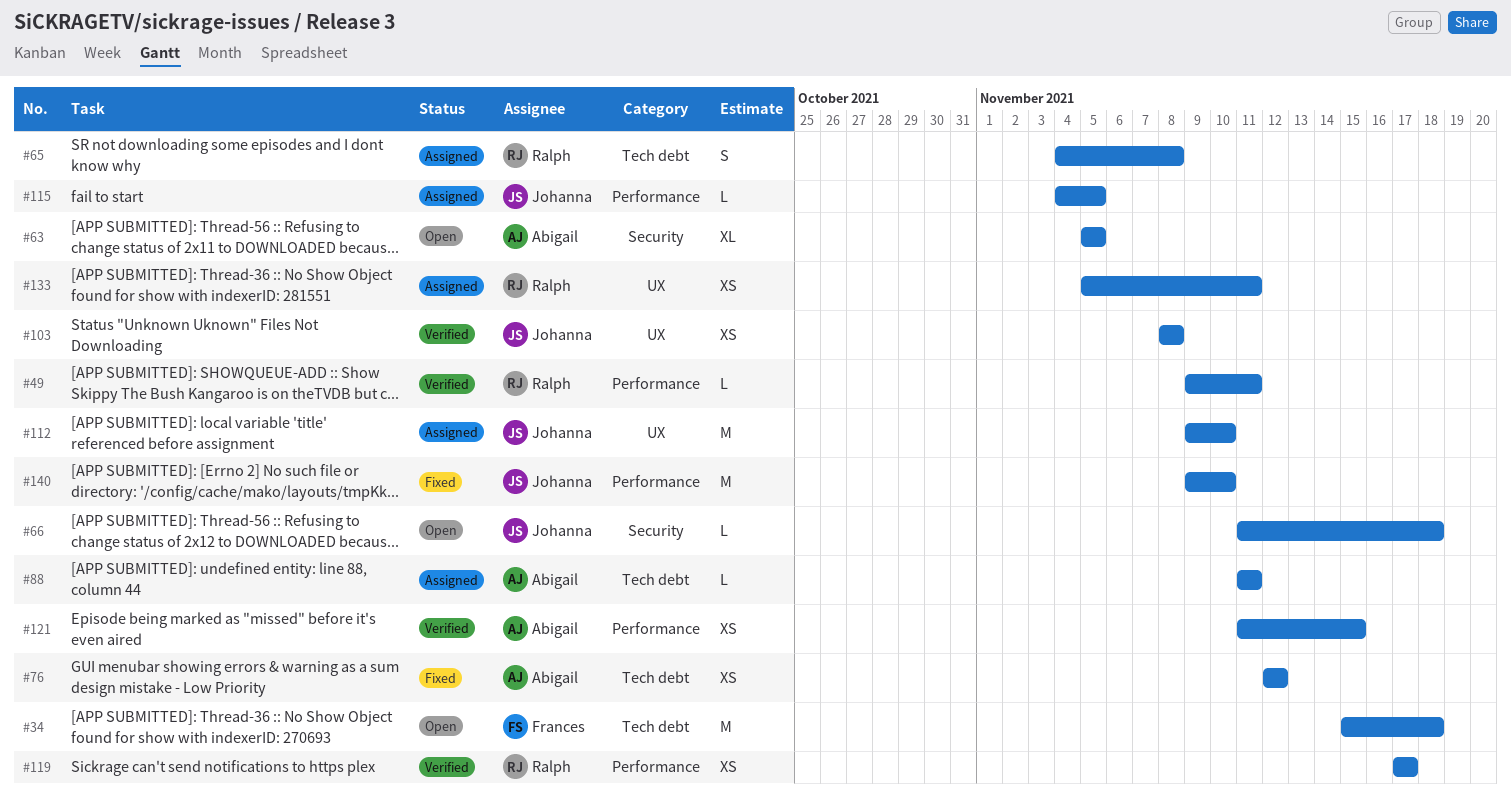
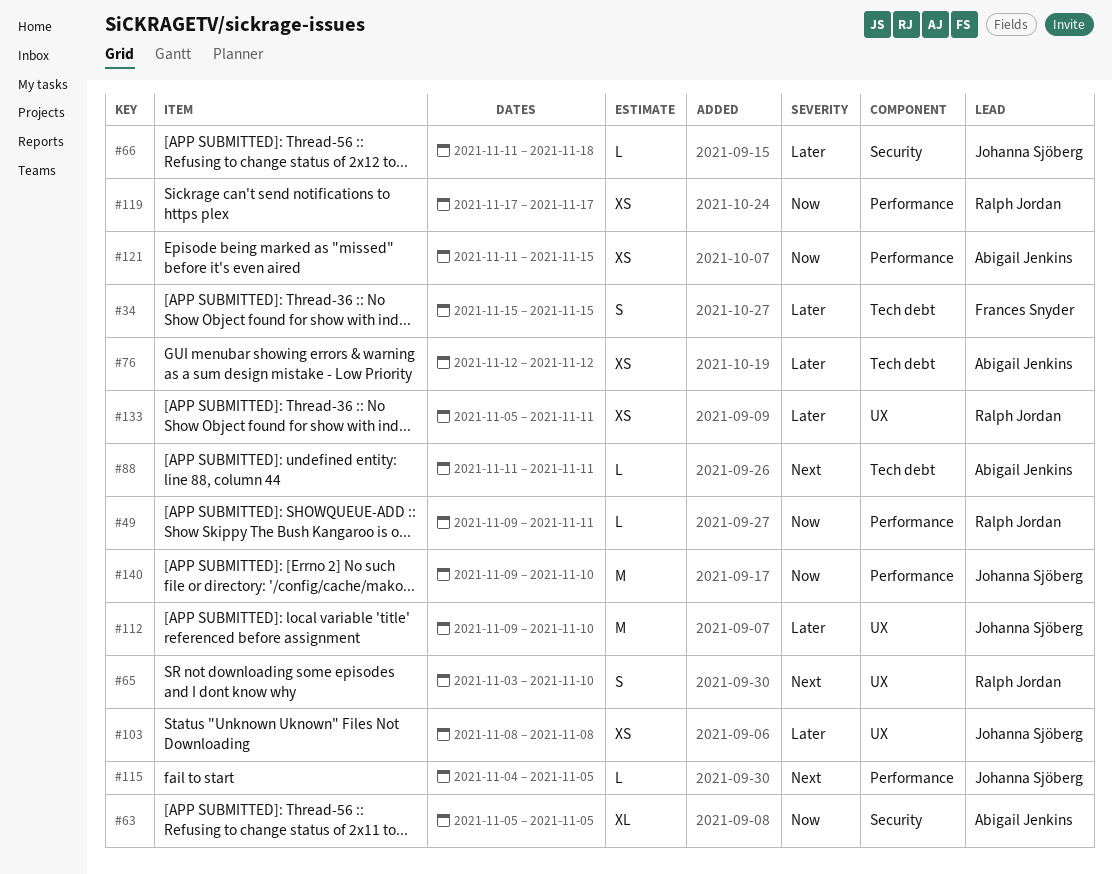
#34, estimate: M -> S
#34, due: Nov 18 -> Nov 15
#65, label: Tech debt -> UX
#65, start: Nov 4 -> Nov 3
#65, due: Nov 8 -> Nov 10

